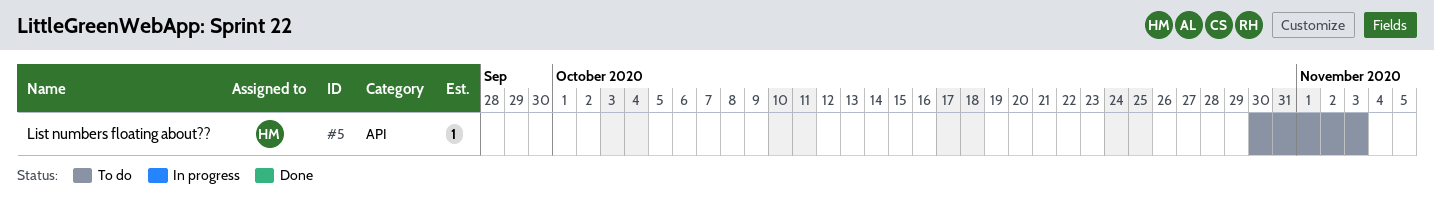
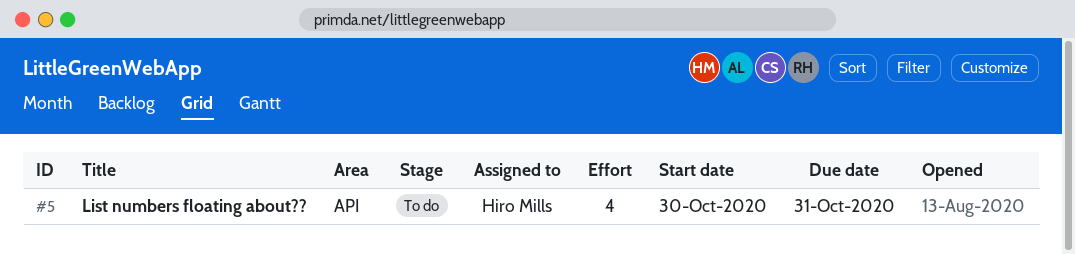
#5, estimate: 1 -> 4
#5, due: Nov 3 -> Oct 31

